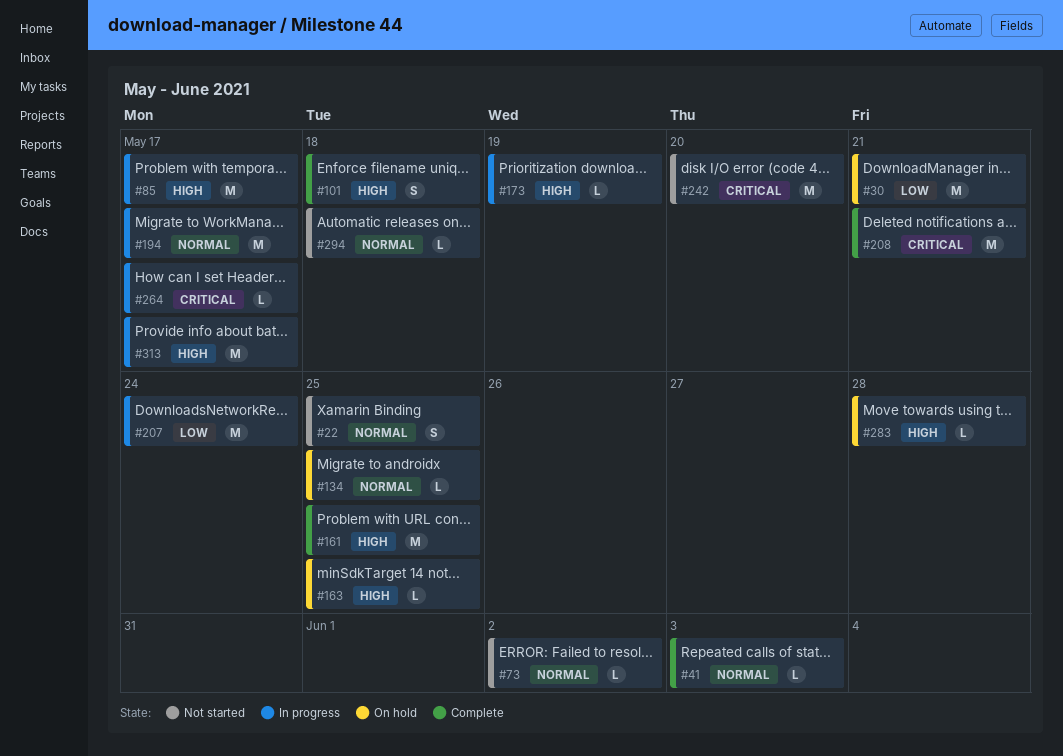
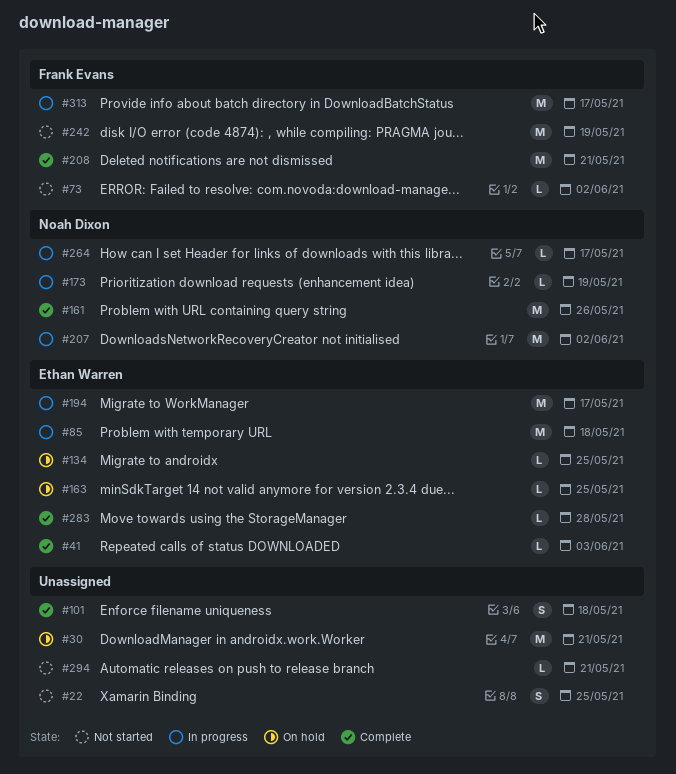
#85, due: May 17 -> May 18
#161, due: May 25 -> May 26
#207, due: May 24 -> Jun 2
#242, due: May 20 -> May 19
#283, status: On hold -> Complete
#294, due: May 18 -> May 21

